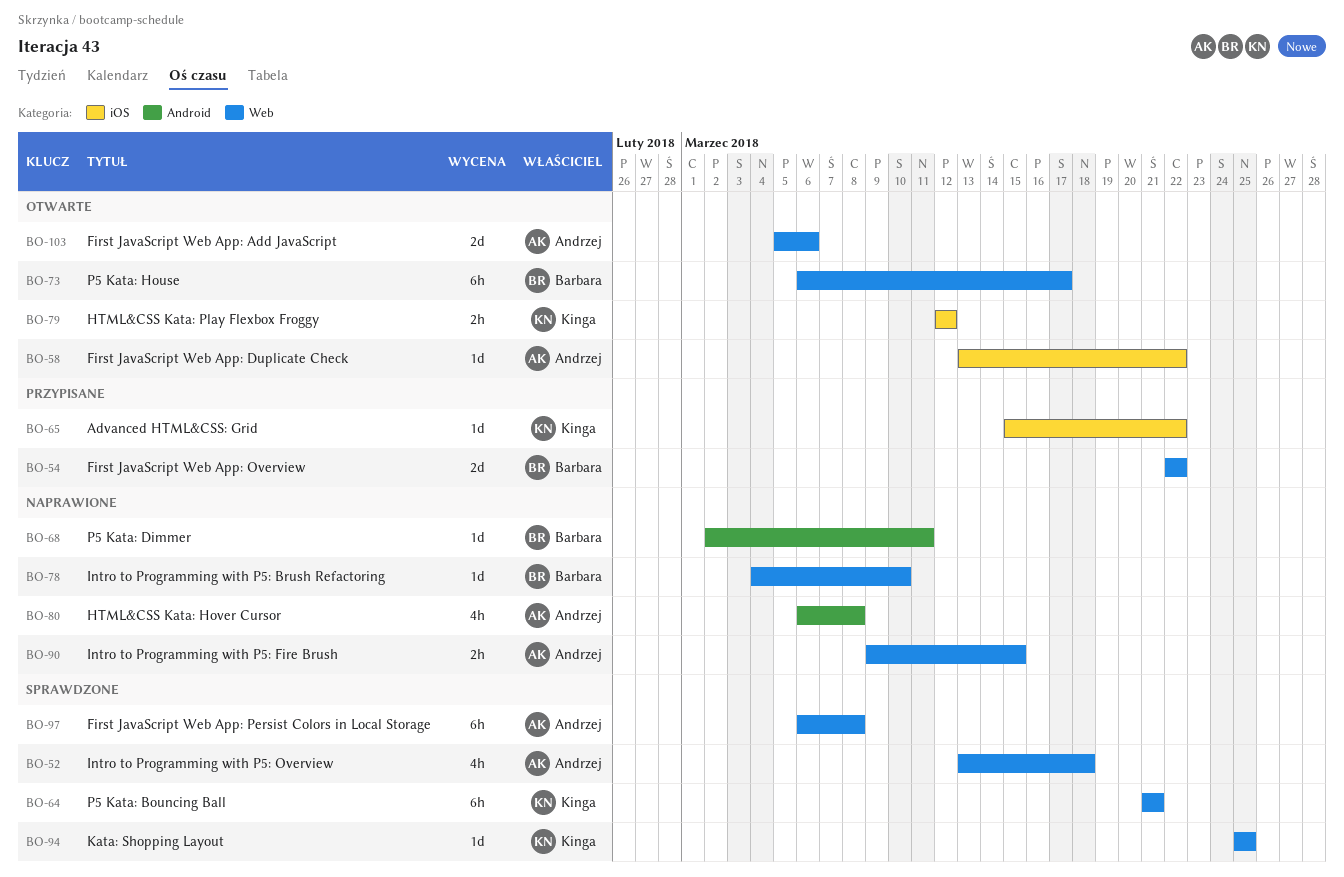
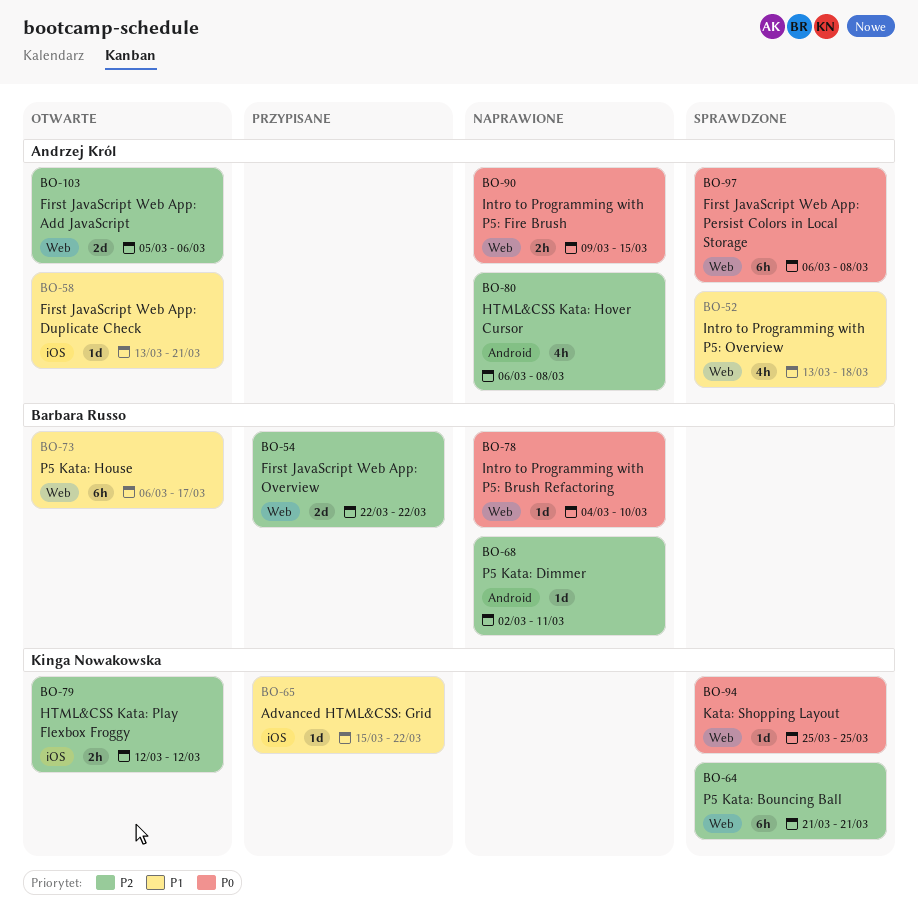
BO-58, due: Mar 22 -> Mar 21

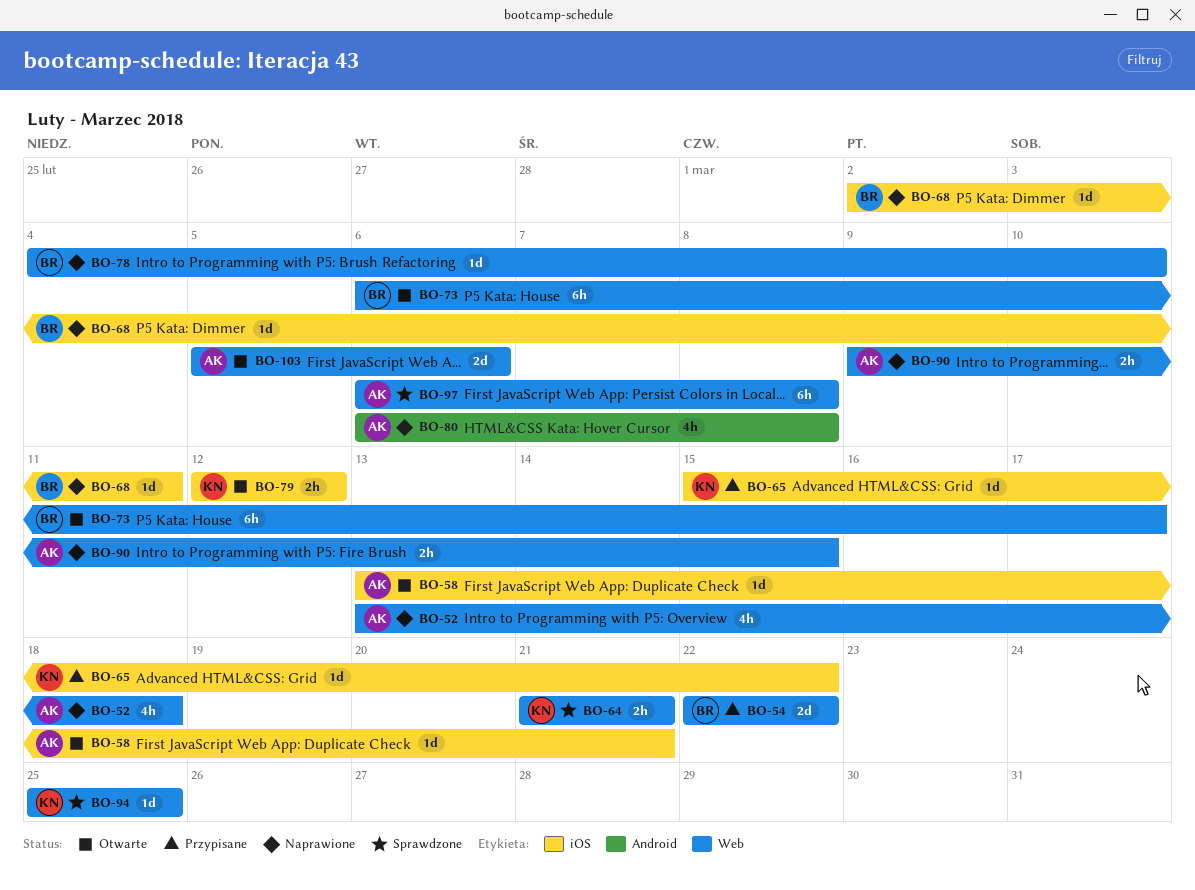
BO-52, status: Sprawdzone -> Naprawione
BO-64, estimate: 6h -> 2h
BO-68, label: Android -> iOS

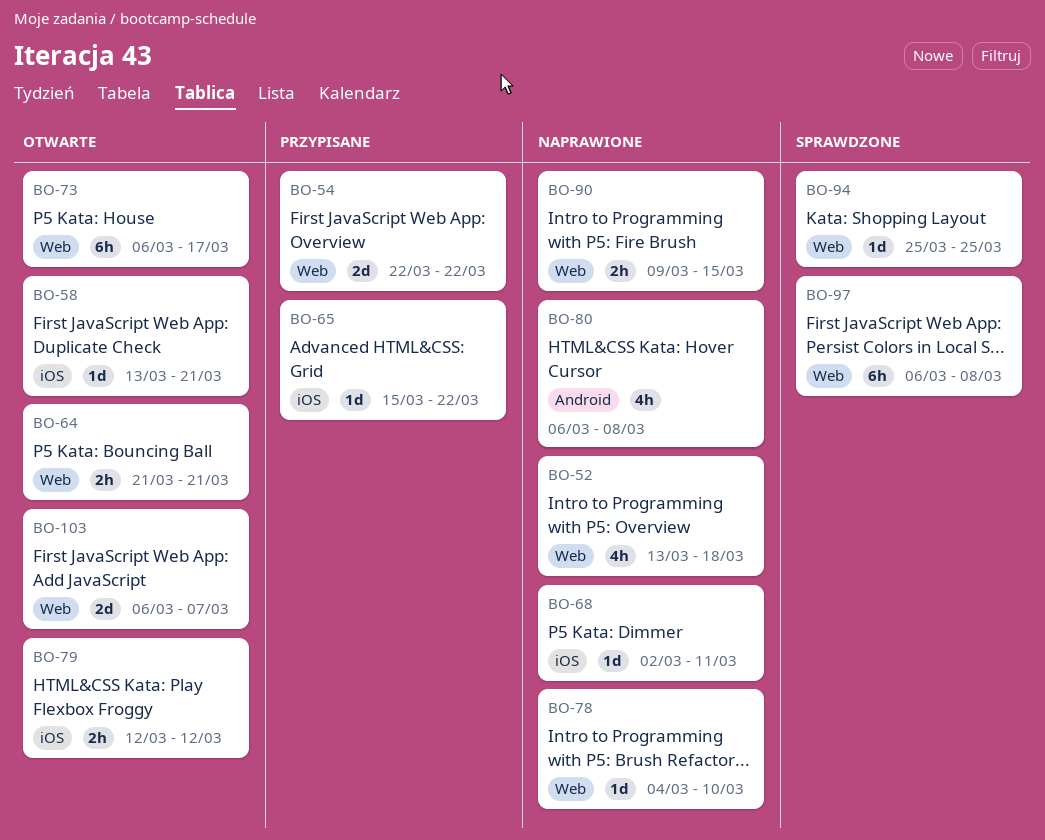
BO-64, status: Sprawdzone -> Otwarte
BO-103, start: Mar 5 -> Mar 6
BO-103, due: Mar 6 -> Mar 7

